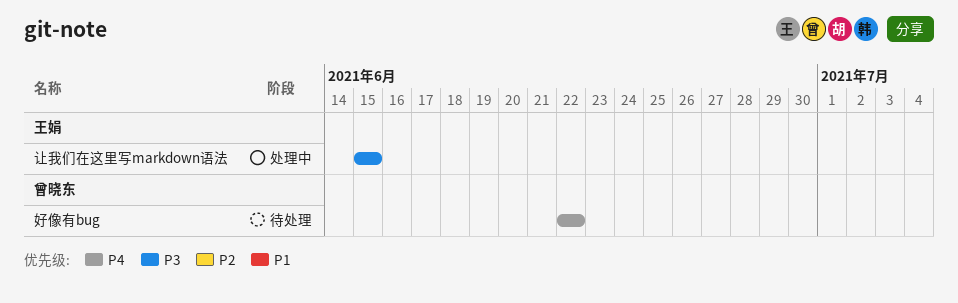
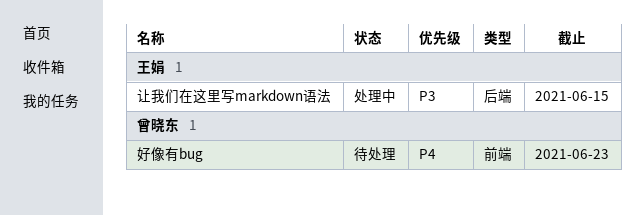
好像有bug, due: Jun 22 -> Jun 23

